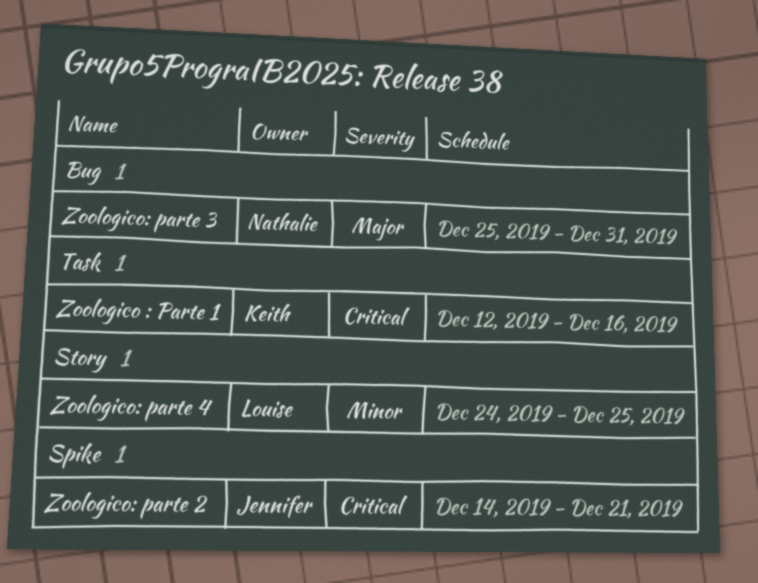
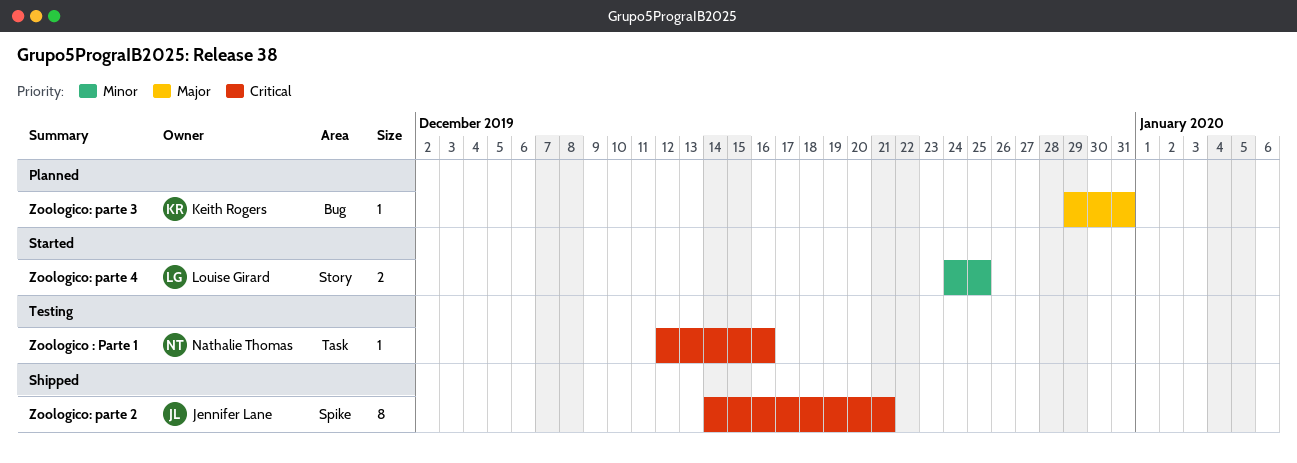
Zoologico : Parte 1, owner: Keith Rogers -> Nathalie Thomas
Zoologico: parte 3, owner: Nathalie Thomas -> Keith Rogers
Zoologico: parte 3, start: Dec 25 -> Dec 29

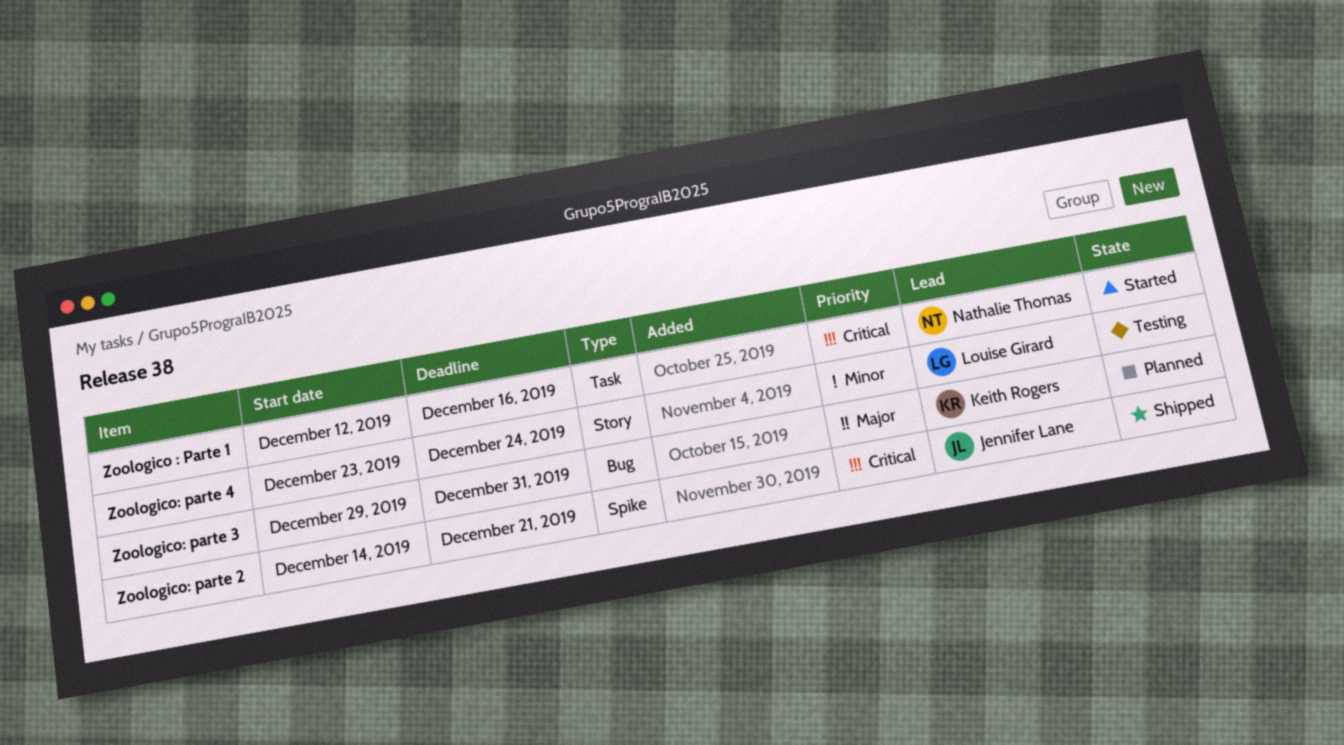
Zoologico : Parte 1, status: Testing -> Started
Zoologico: parte 4, status: Started -> Testing
Zoologico: parte 4, start: Dec 24 -> Dec 23
Zoologico: parte 4, due: Dec 25 -> Dec 24

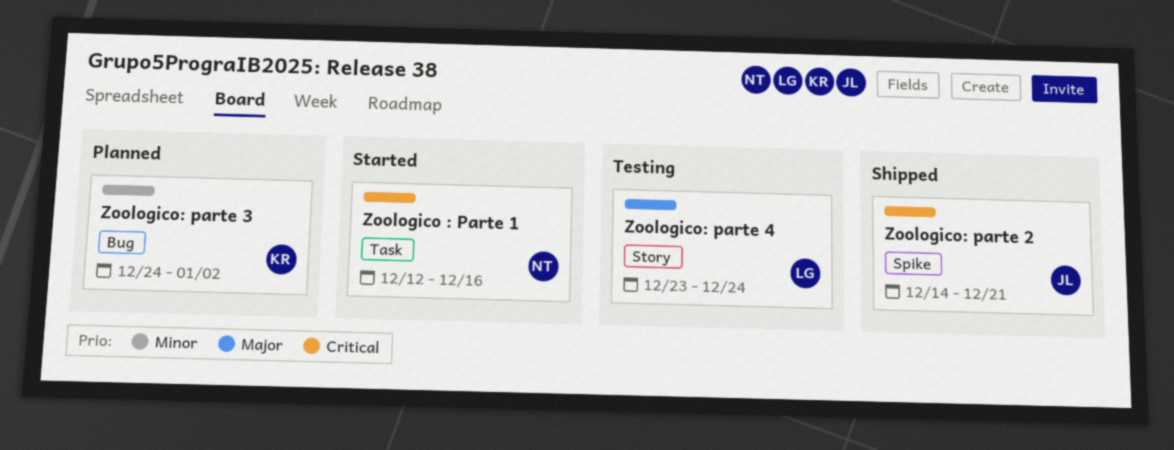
Zoologico: parte 3, priority: Major -> Minor
Zoologico: parte 3, start: Dec 29 -> Dec 24
Zoologico: parte 3, due: Dec 31 -> Jan 2
Zoologico: parte 4, priority: Minor -> Major

